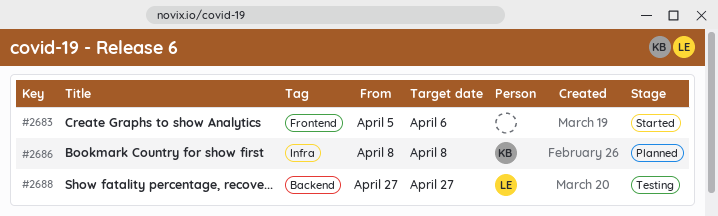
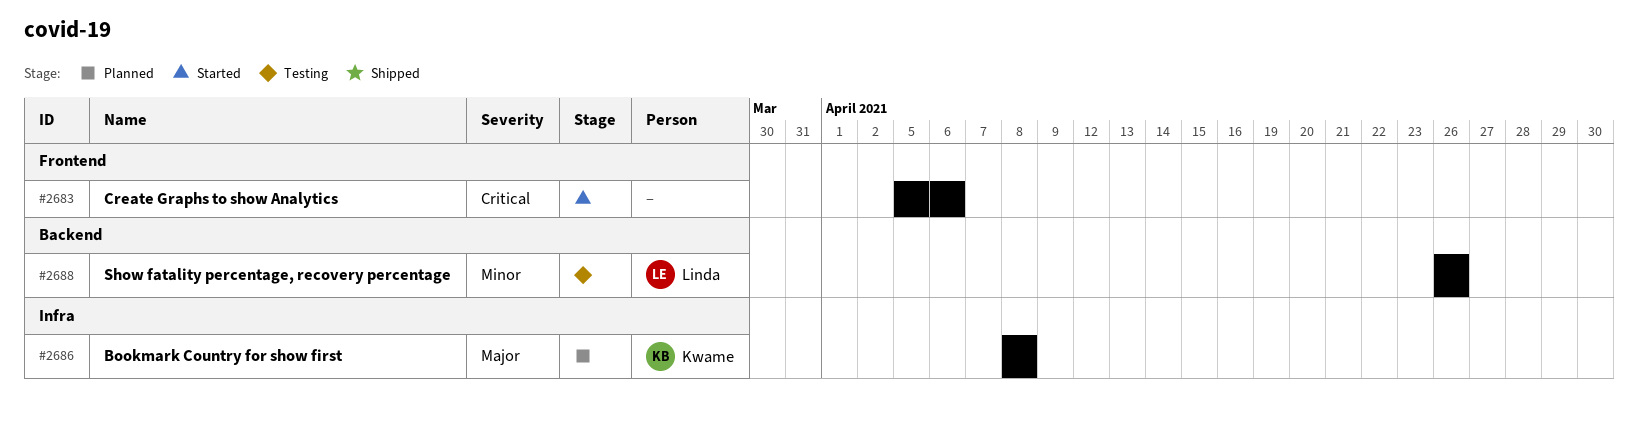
#2688, start: Apr 27 -> Apr 26
#2688, due: Apr 27 -> Apr 26

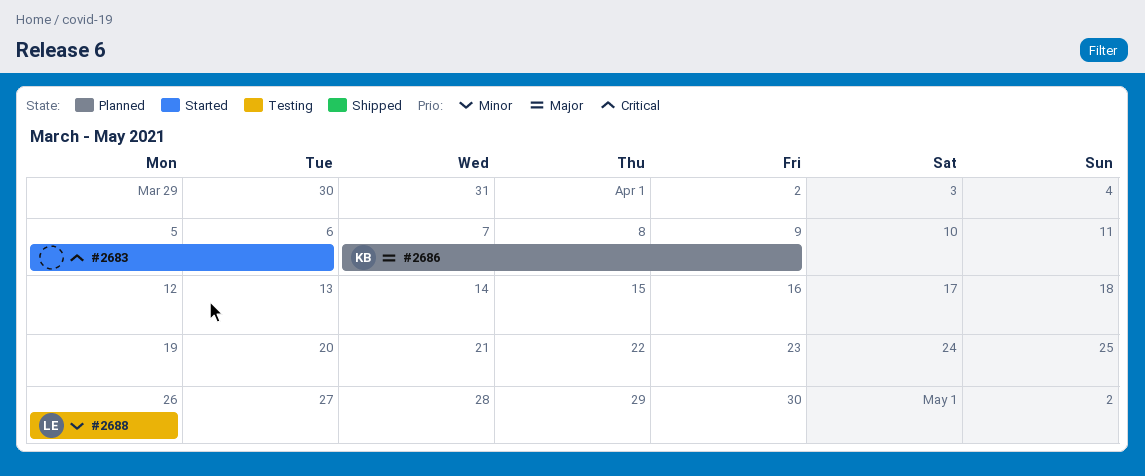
#2686, start: Apr 8 -> Apr 7
#2686, due: Apr 8 -> Apr 9

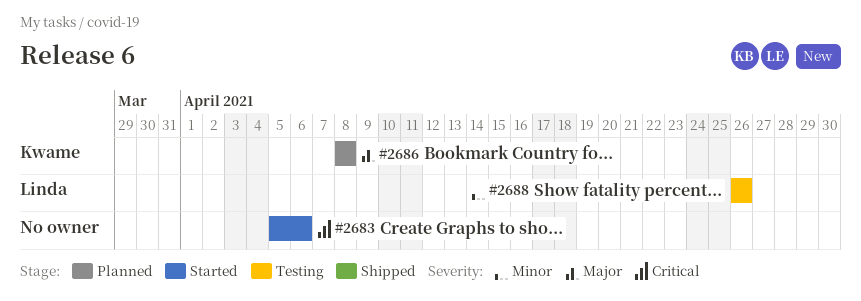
#2686, start: Apr 7 -> Apr 8
#2686, due: Apr 9 -> Apr 8

